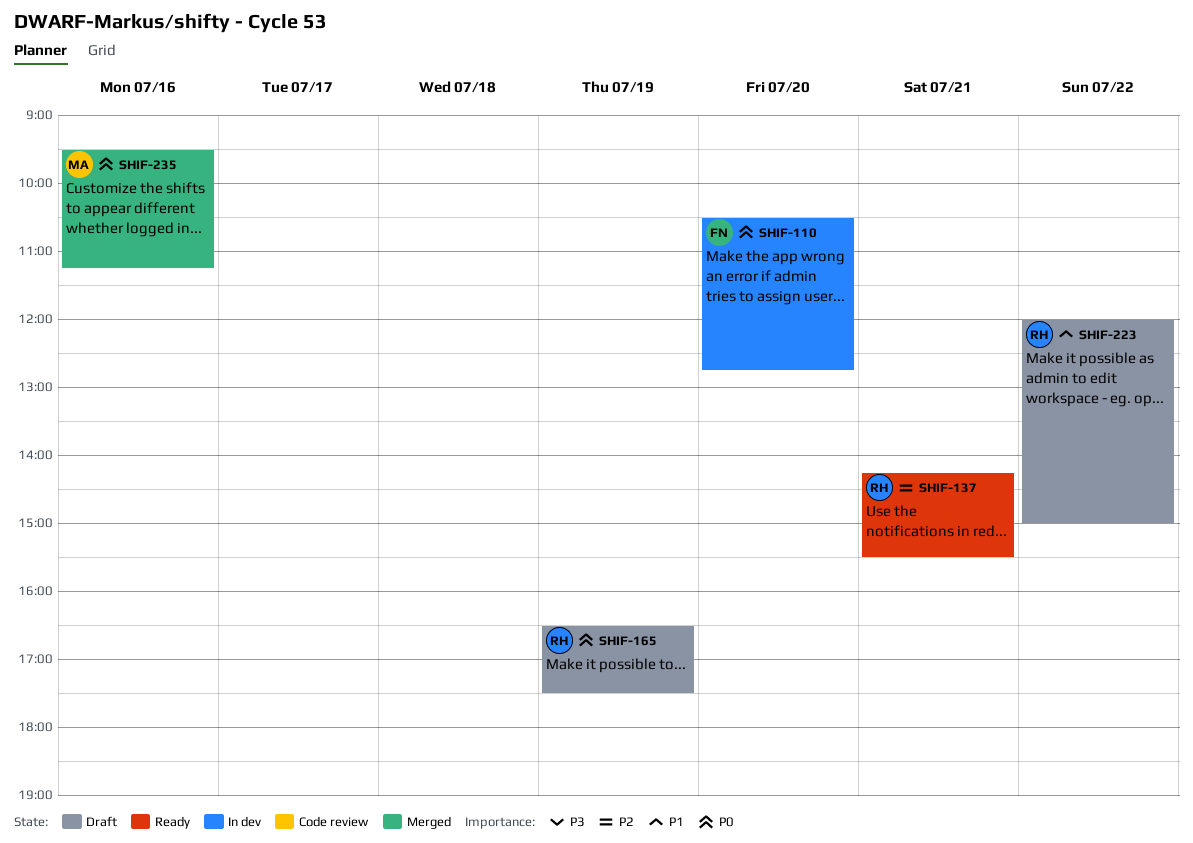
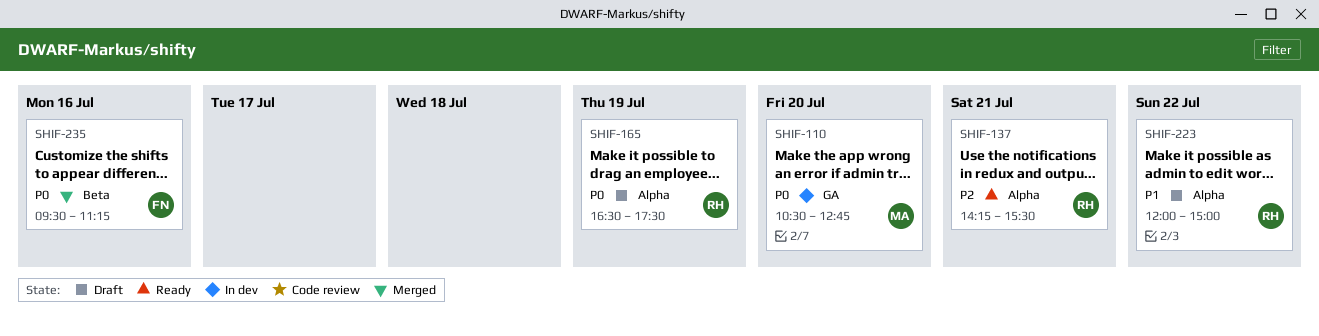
SHIF-110, owner: FN -> MA
SHIF-235, owner: MA -> FN

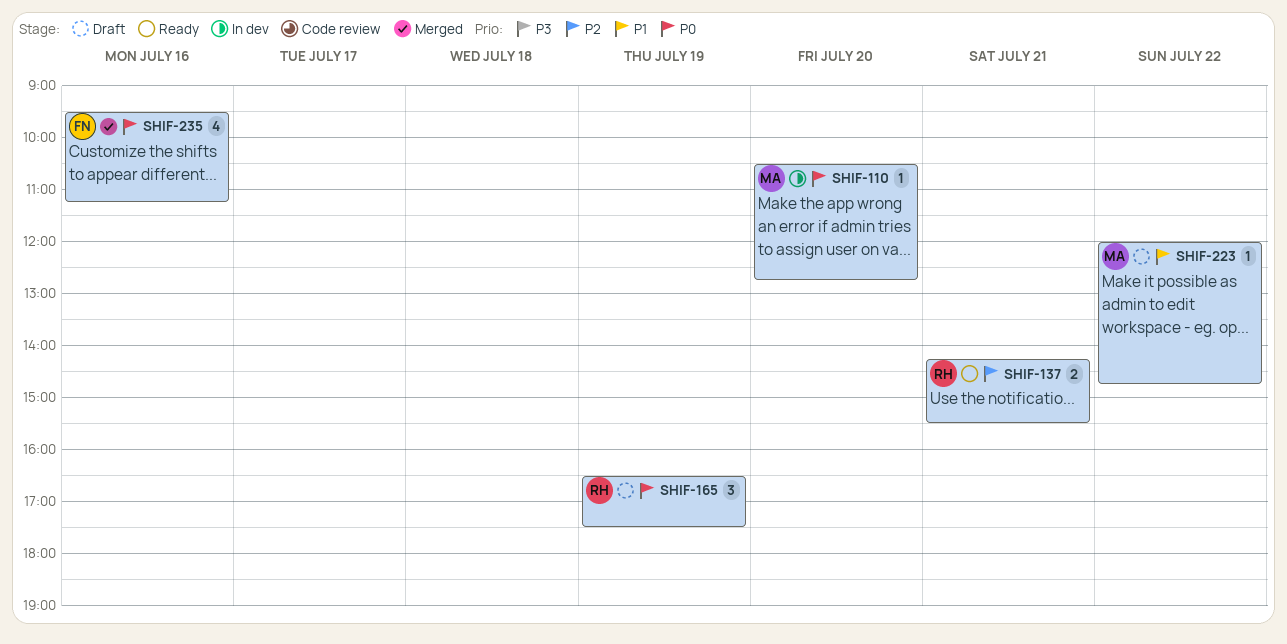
SHIF-223, owner: RH -> MA
SHIF-223, ends: 15:00 -> 14:45

